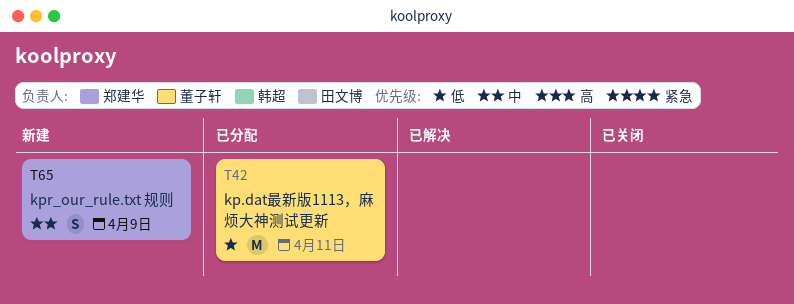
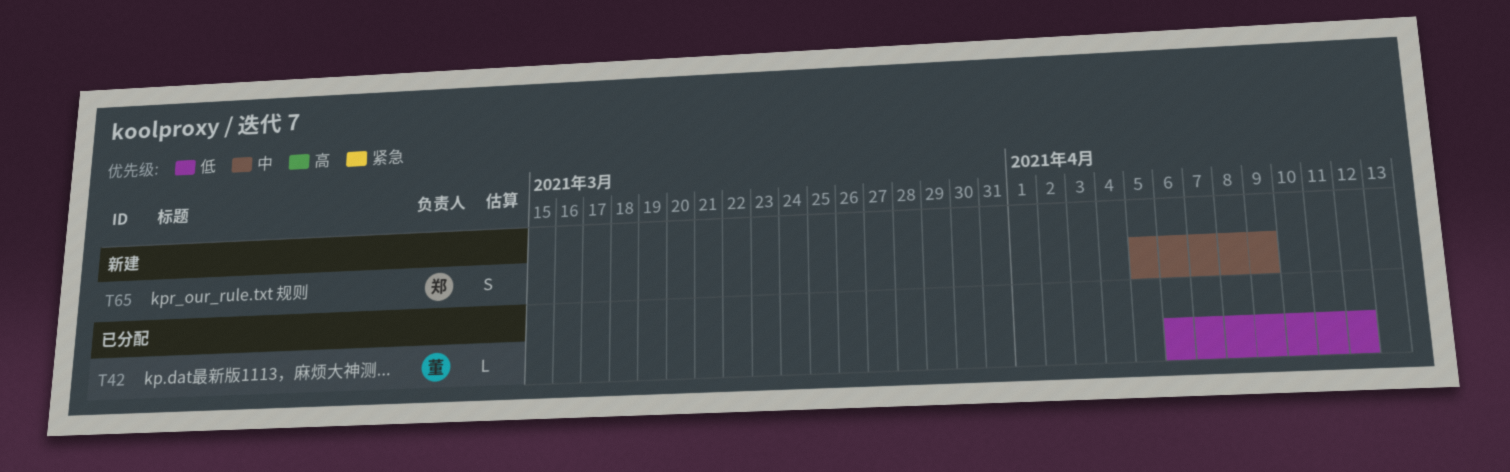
T42, estimate: M -> L
T42, due: Apr 11 -> Apr 12

